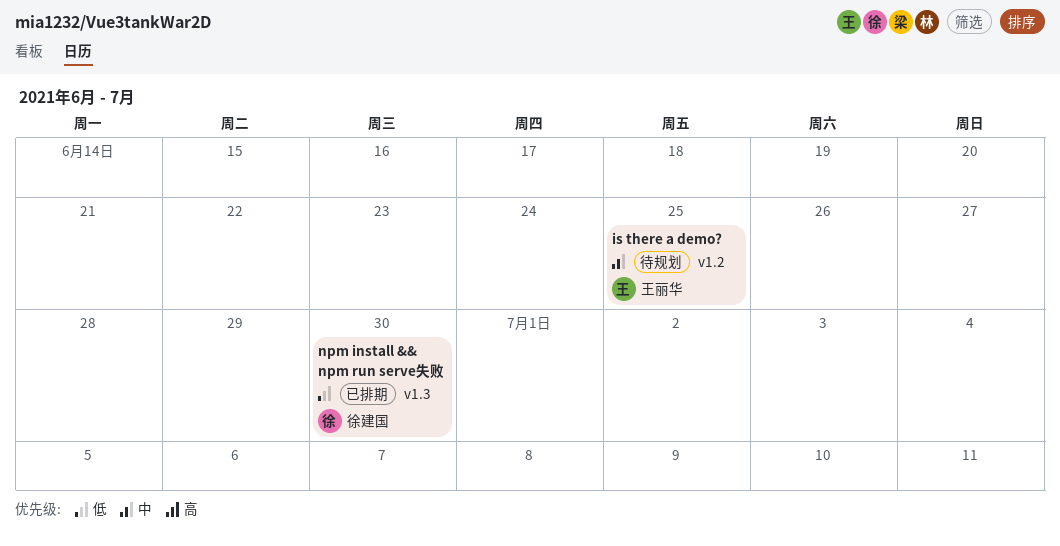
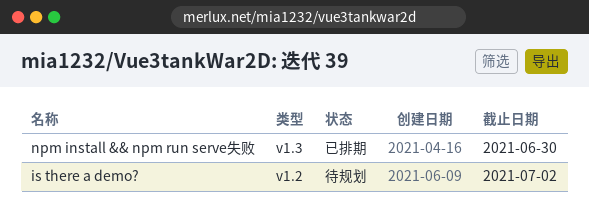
is there a demo?, due: Jun 25 -> Jul 2

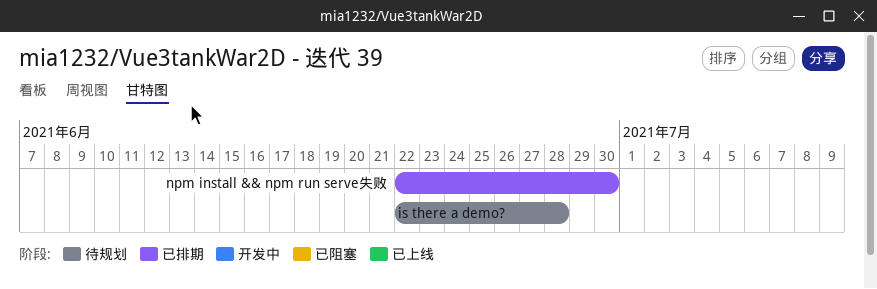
is there a demo?, due: Jul 2 -> Jun 28

